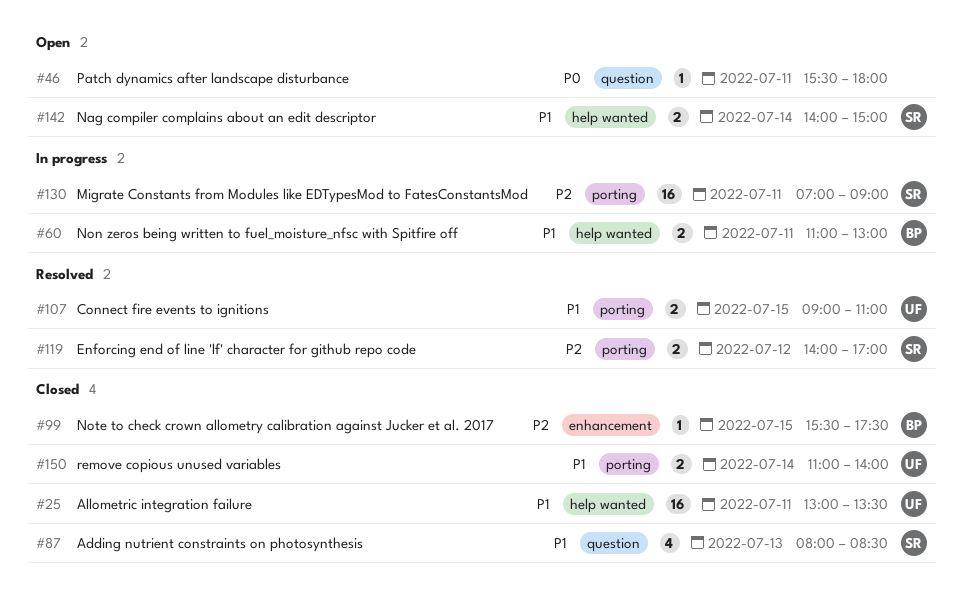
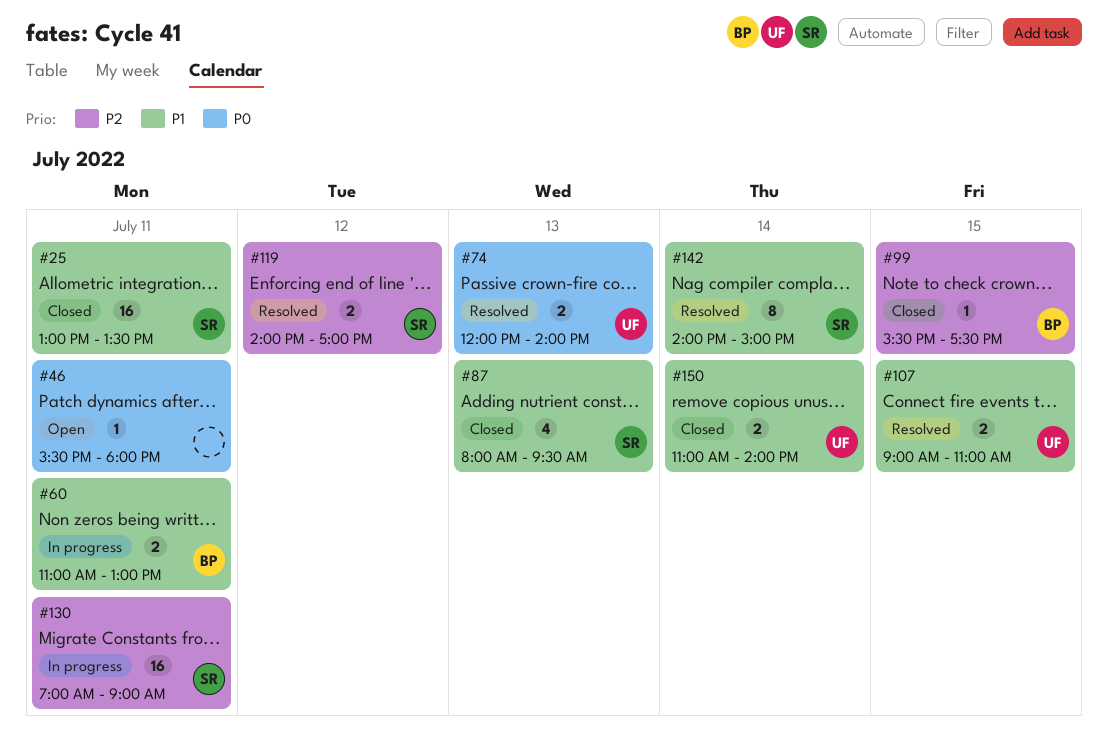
#25, owner: UF -> SR
#74: none -> present
#87, ends: 08:30 -> 09:30
#142, status: Open -> Resolved
#142, estimate: 2 -> 8

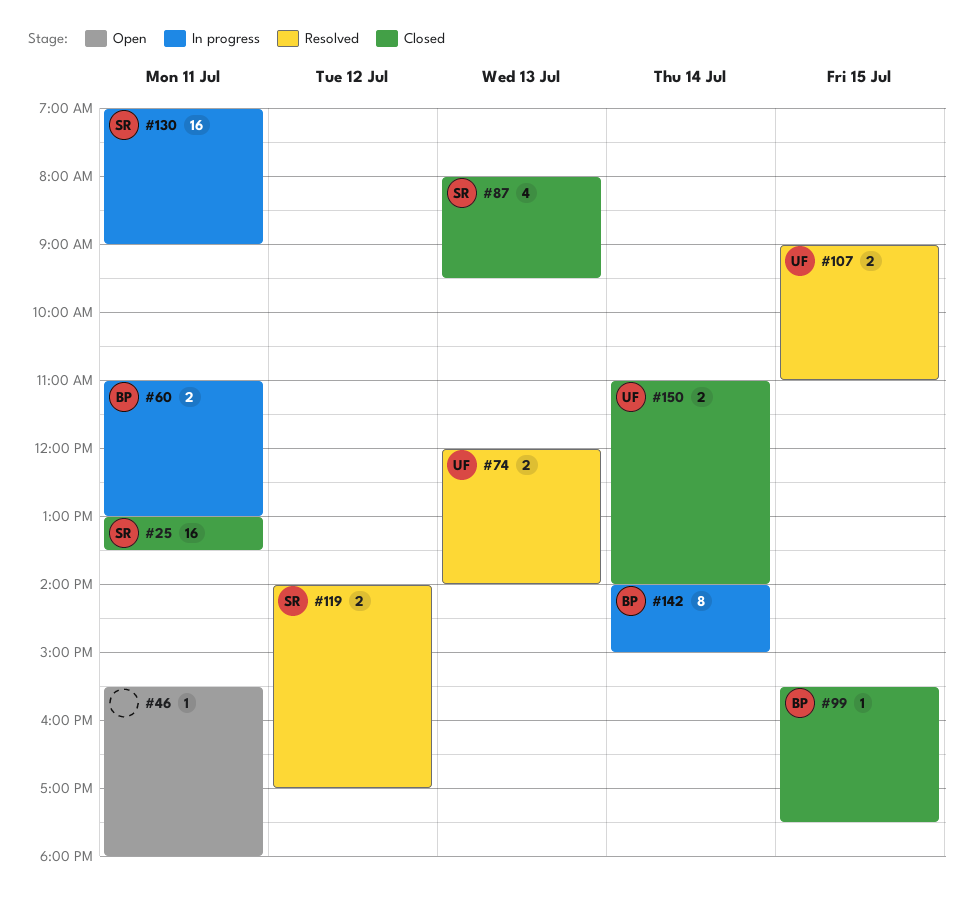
#142, status: Resolved -> In progress
#142, owner: SR -> BP

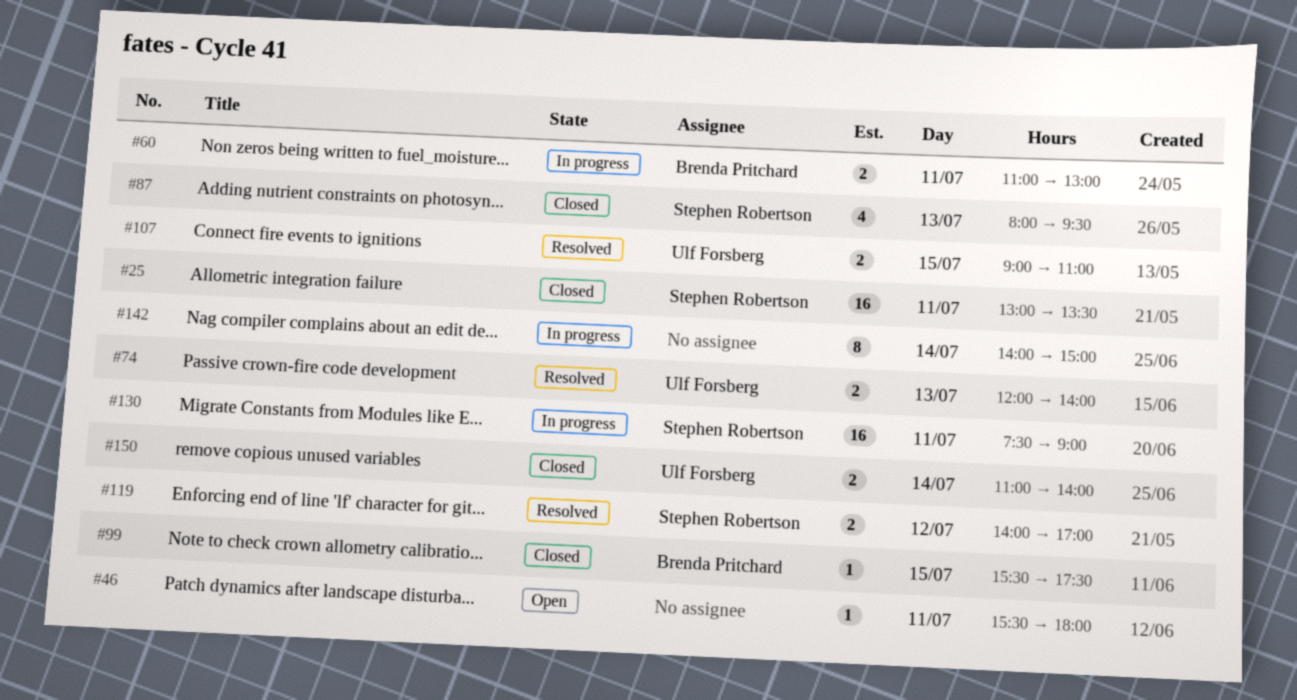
#130, begins: 07:00 -> 07:30
#142, owner: Brenda Pritchard -> none

